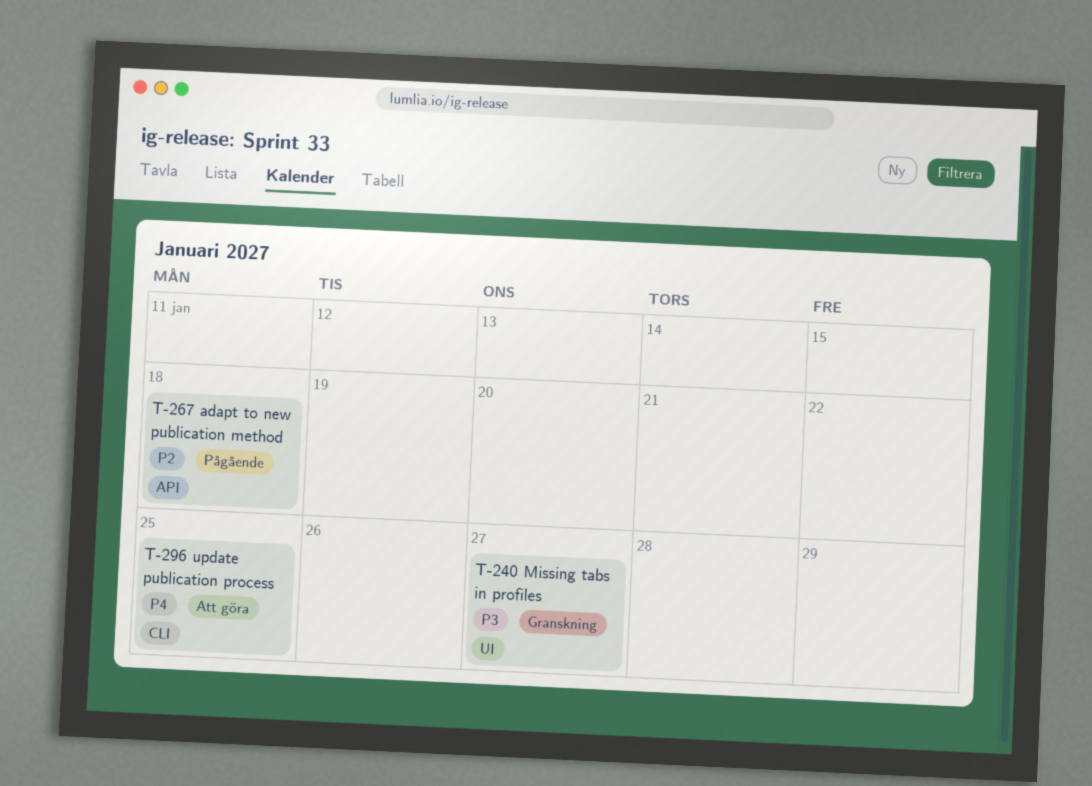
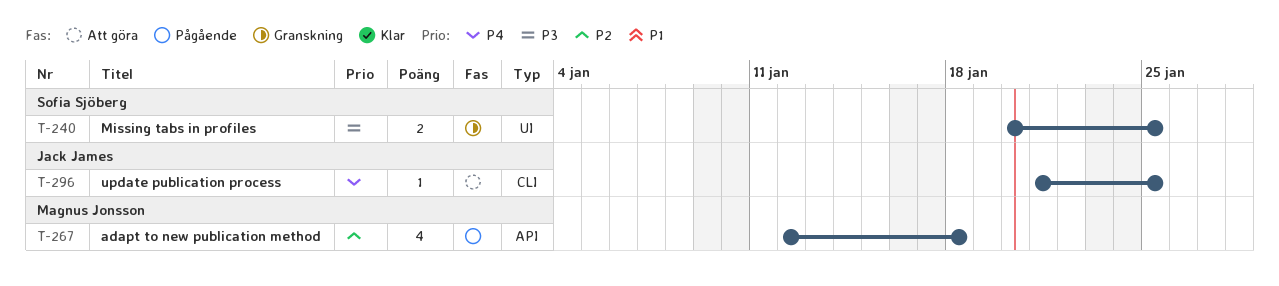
T-240, due: Jan 27 -> Jan 25

